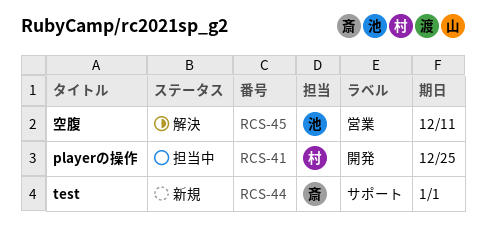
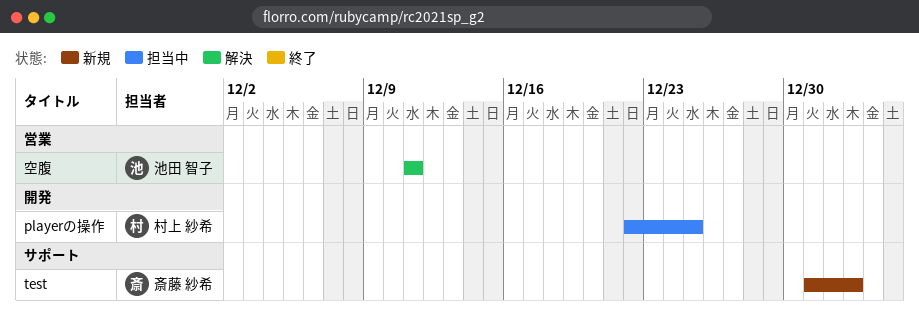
test, due: Jan 1 -> Jan 2

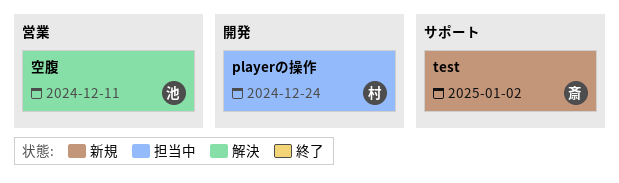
playerの操作, due: Dec 25 -> Dec 24

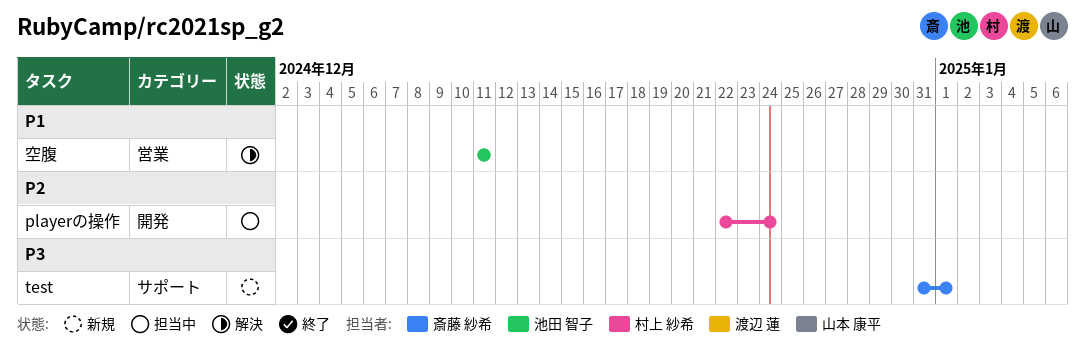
test, due: Jan 2 -> Jan 1

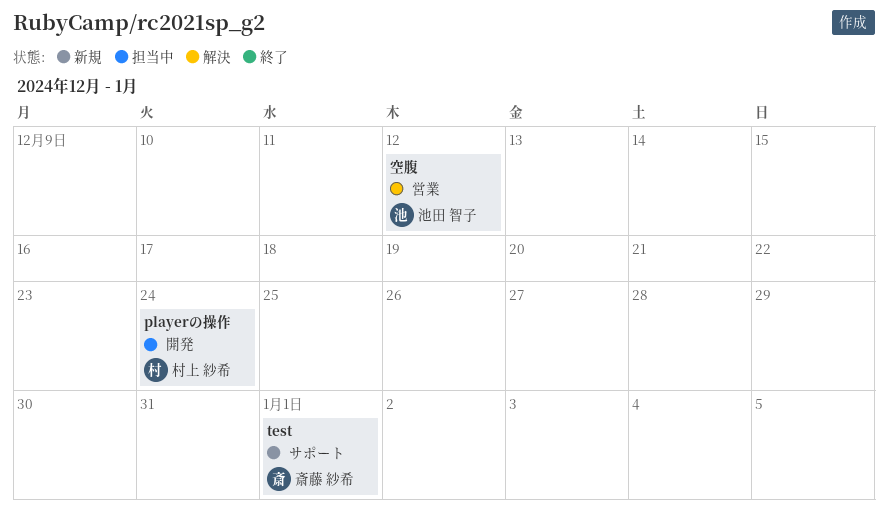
空腹, due: Dec 11 -> Dec 12

